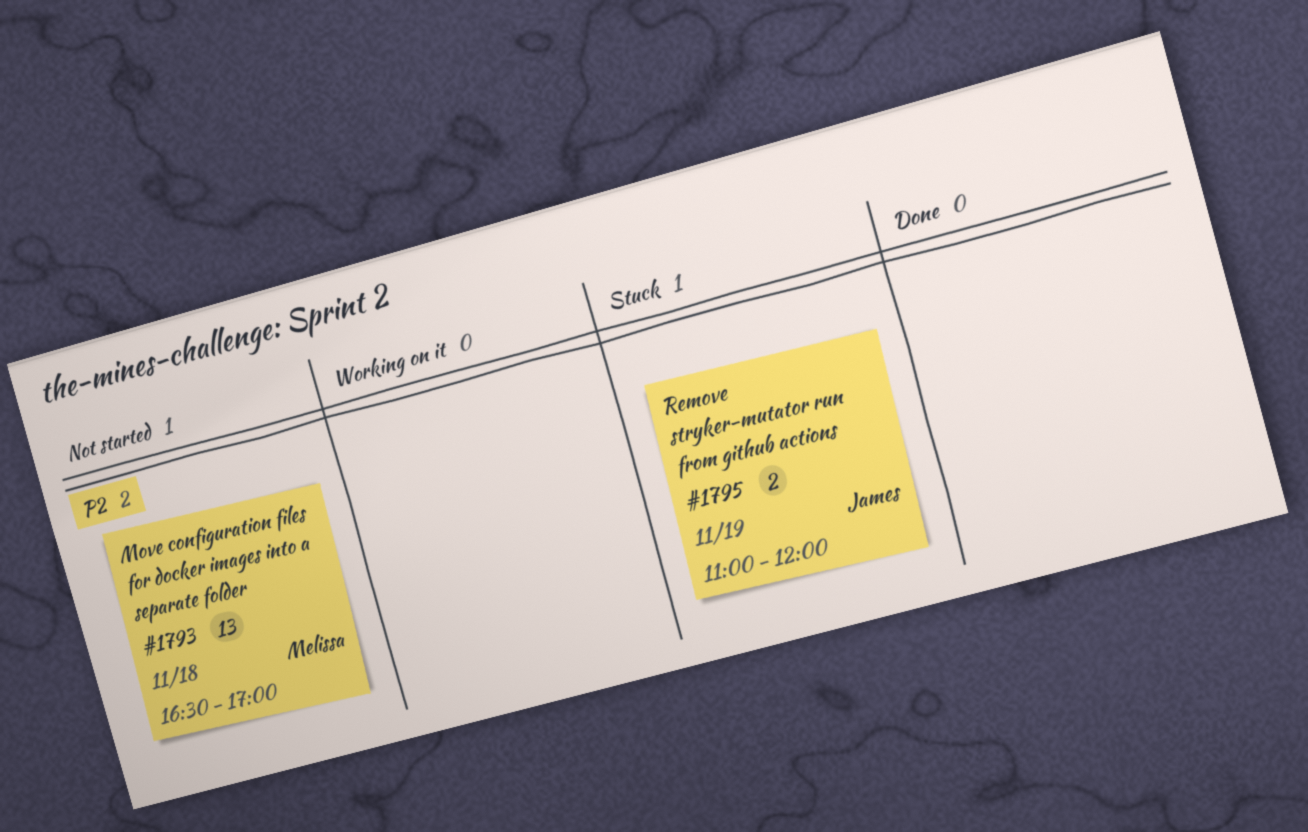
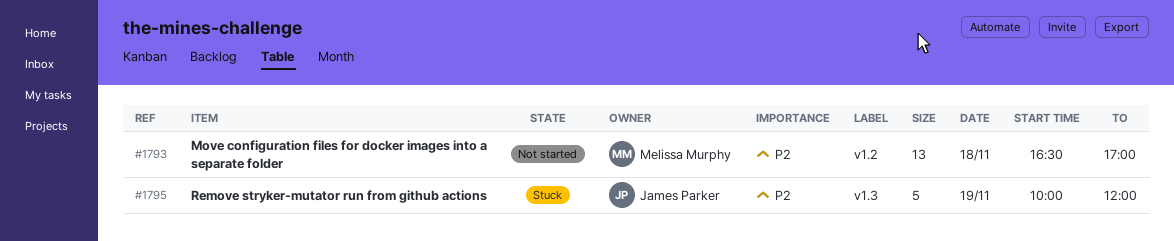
#1795, estimate: 2 -> 5
#1795, begins: 11:00 -> 10:00

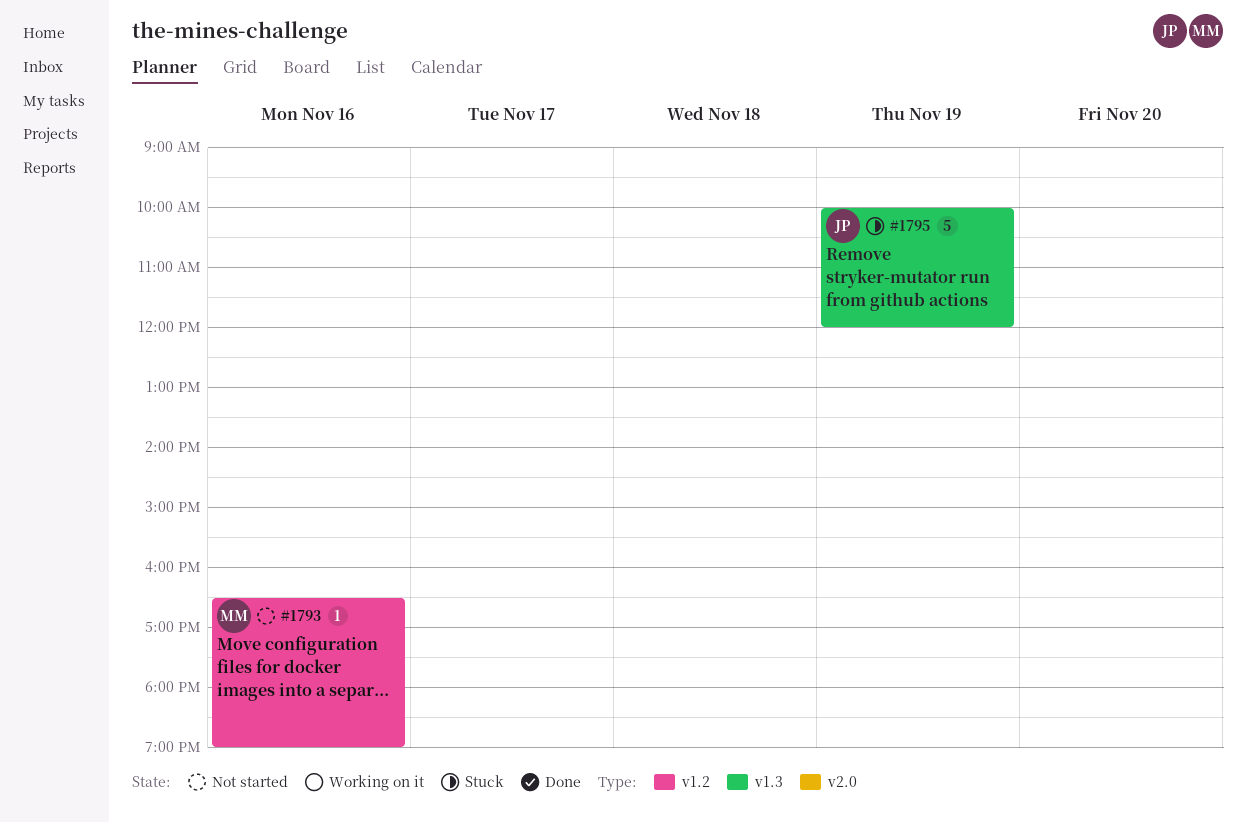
#1793, estimate: 13 -> 1
#1793, day: Nov 18 -> Nov 16
#1793, ends: 17:00 -> 19:00

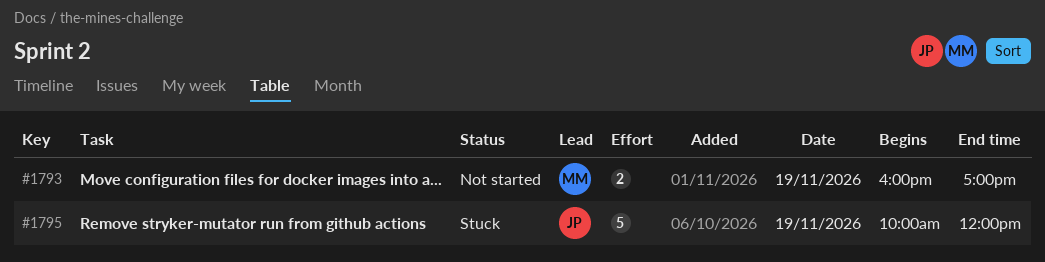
#1793, estimate: 1 -> 2
#1793, day: Nov 16 -> Nov 19
#1793, begins: 16:30 -> 16:00
#1793, ends: 19:00 -> 17:00

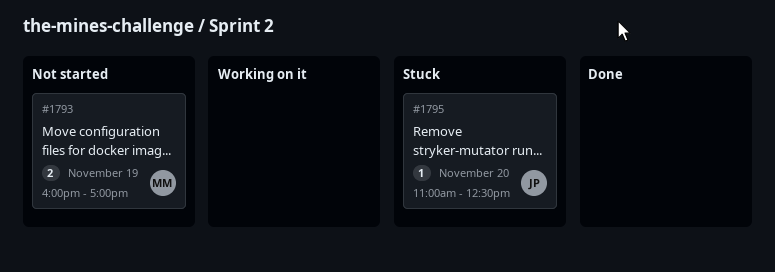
#1795, estimate: 5 -> 1
#1795, day: Nov 19 -> Nov 20
#1795, begins: 10:00 -> 11:00
#1795, ends: 12:00 -> 12:30

